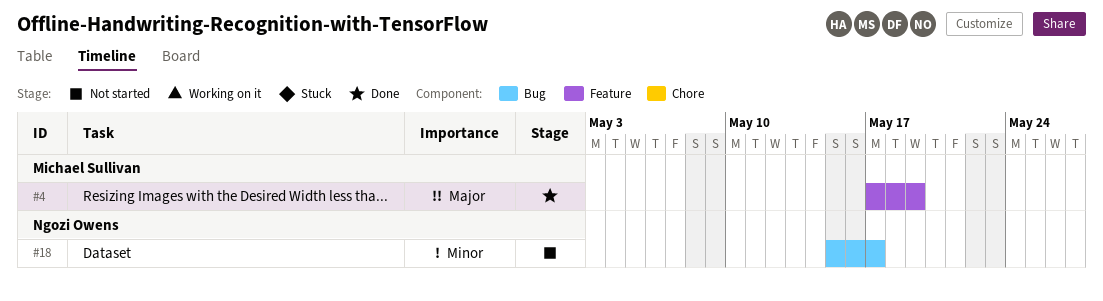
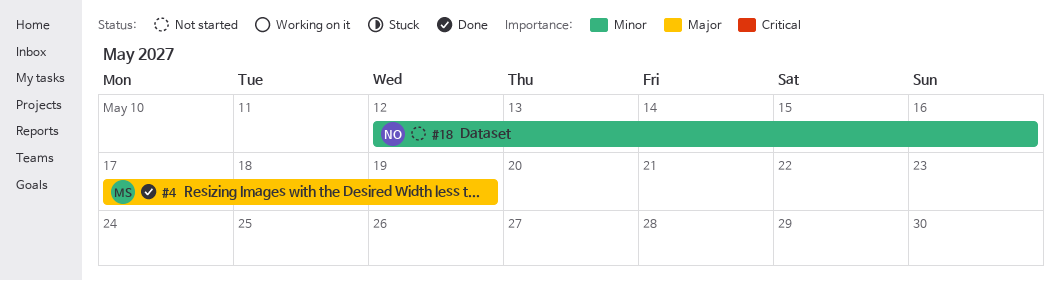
#18, start: May 15 -> May 12
#18, due: May 17 -> May 16

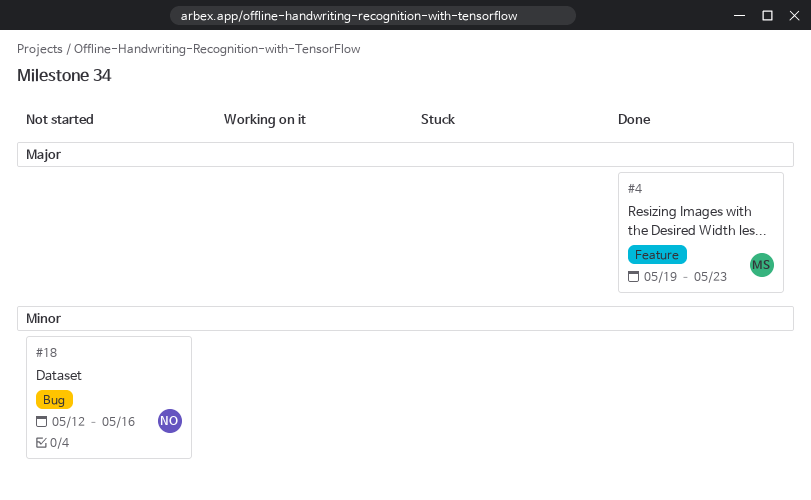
#4, start: May 17 -> May 19
#4, due: May 19 -> May 23

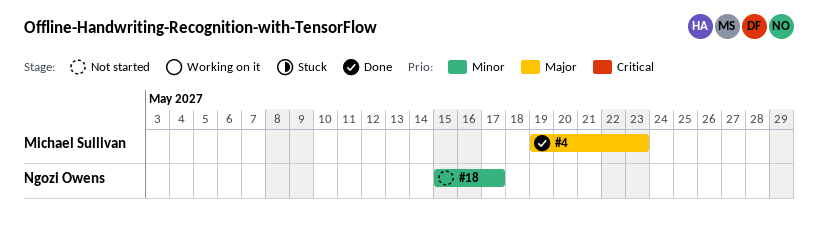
#18, start: May 12 -> May 15
#18, due: May 16 -> May 17

